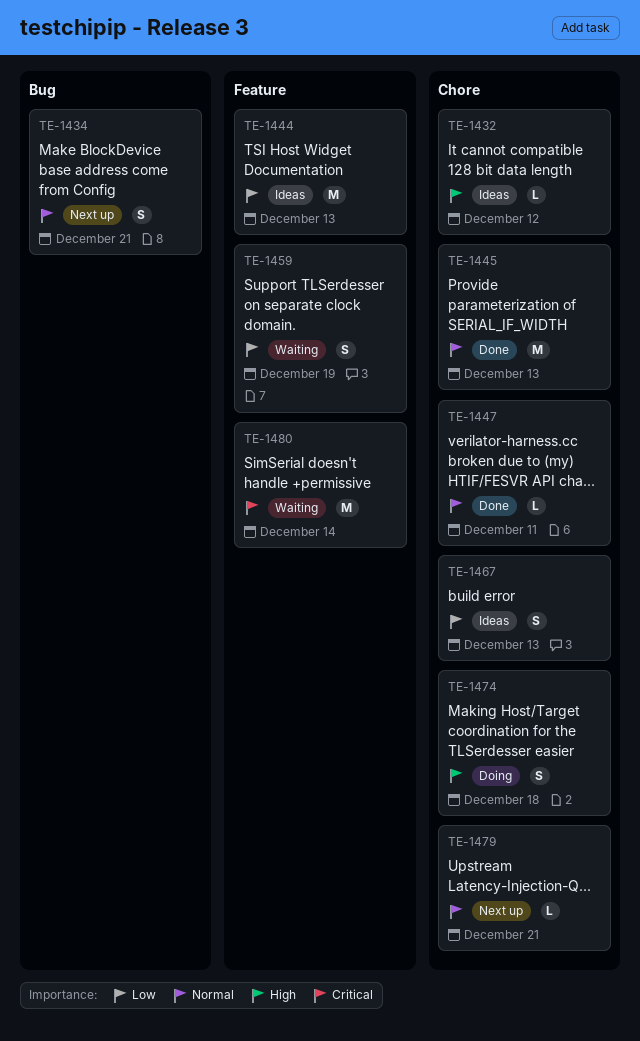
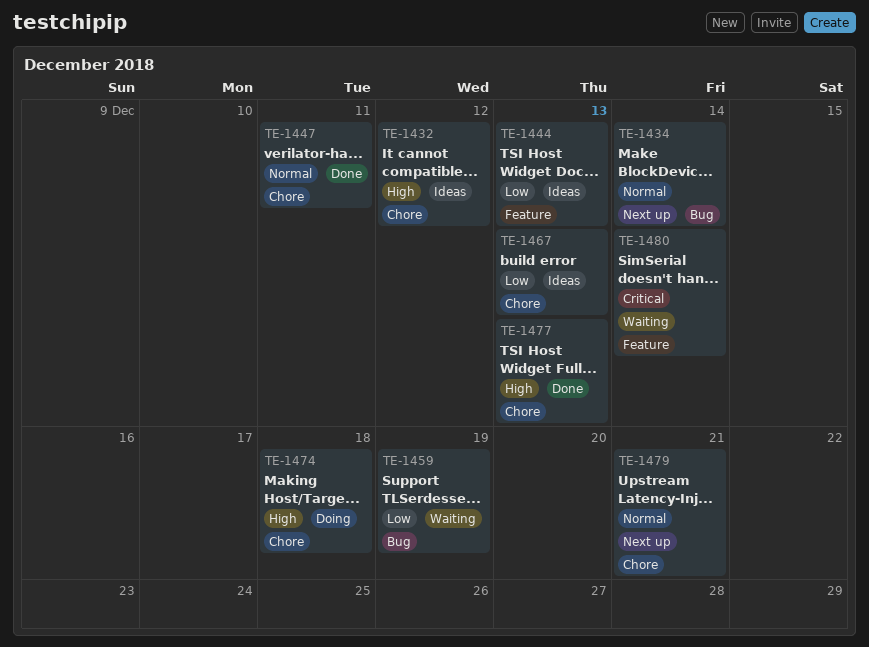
TE-1434, due: Dec 21 -> Dec 14
TE-1445: present -> none
TE-1459, label: Feature -> Bug
TE-1477: none -> present

